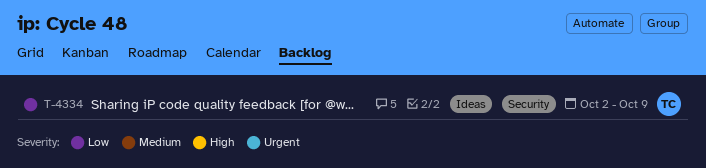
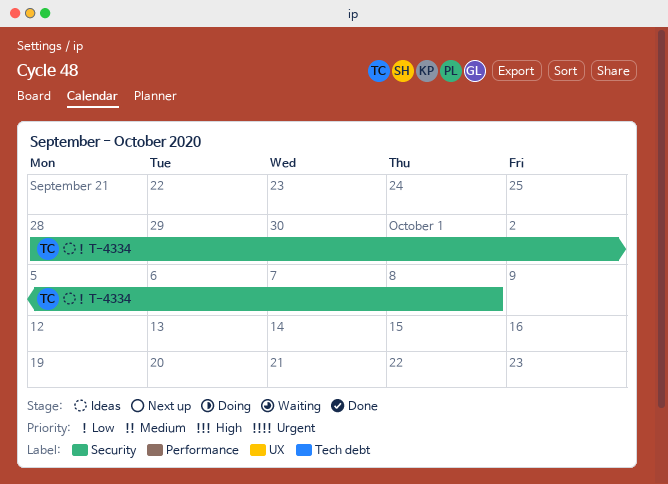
T-4334, start: Oct 2 -> Sep 28
T-4334, due: Oct 9 -> Oct 8

